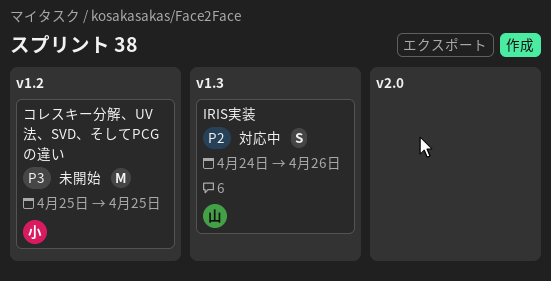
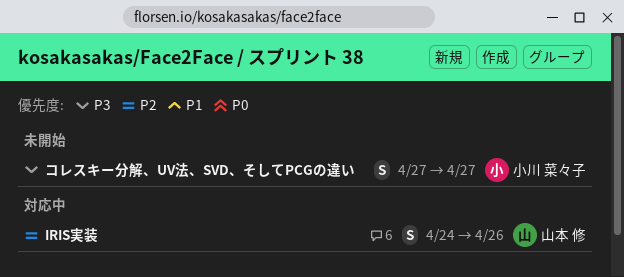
コレスキー分解、UV法、SVD、そしてPCGの違い, estimate: M -> S
コレスキー分解、UV法、SVD、そしてPCGの違い, start: Apr 25 -> Apr 27
コレスキー分解、UV法、SVD、そしてPCGの違い, due: Apr 25 -> Apr 27

